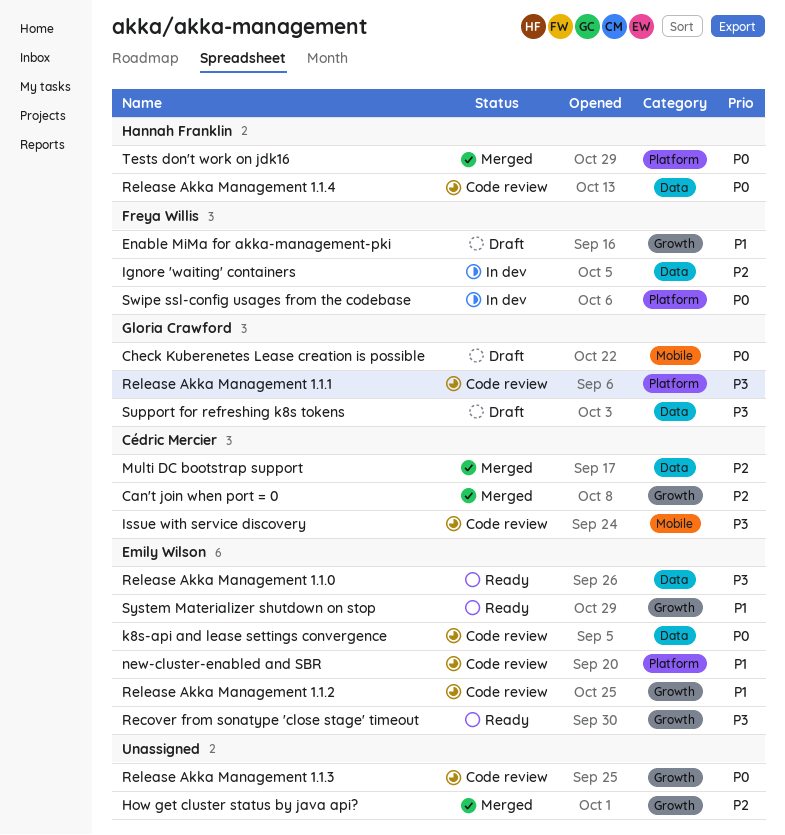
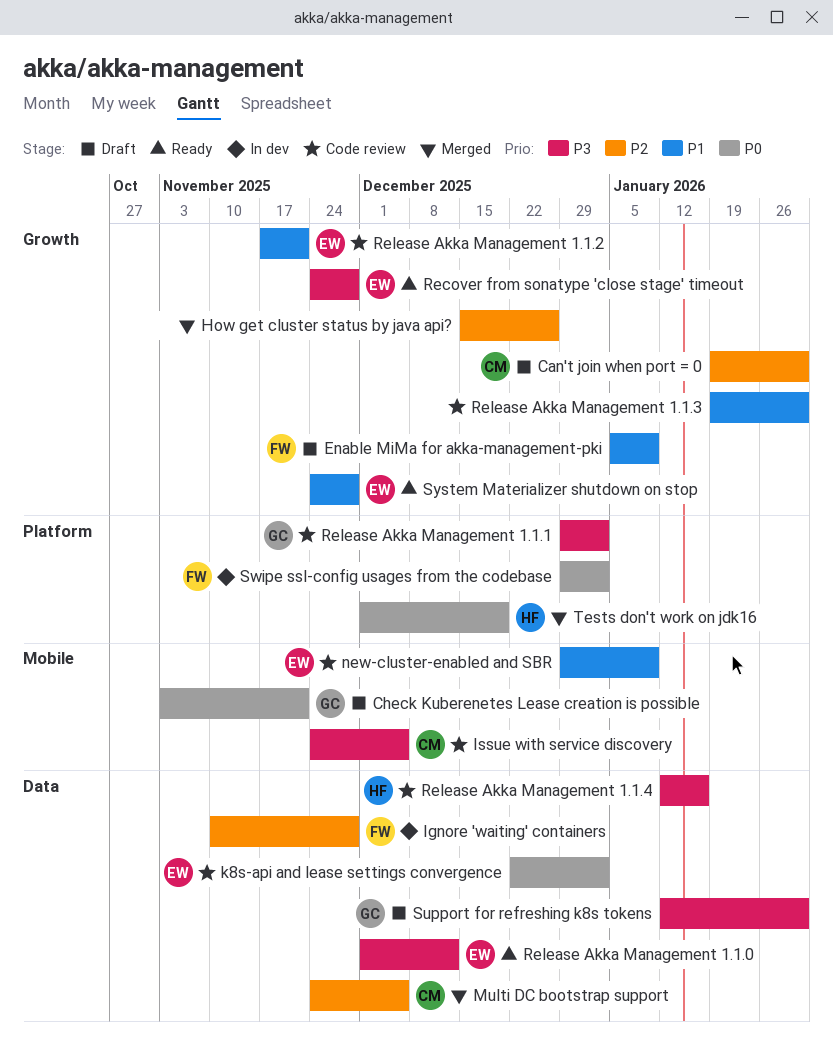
Can't join when port = 0, status: Merged -> Draft
new-cluster-enabled and SBR, label: Platform -> Mobile
Release Akka Management 1.1.3, priority: P0 -> P1
Release Akka Management 1.1.4, priority: P0 -> P3

